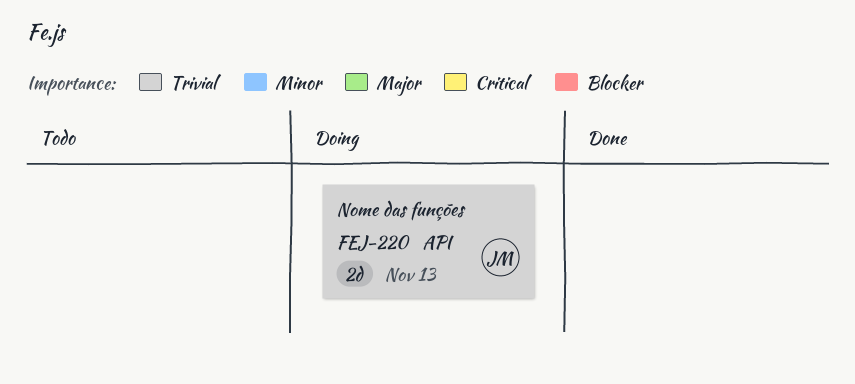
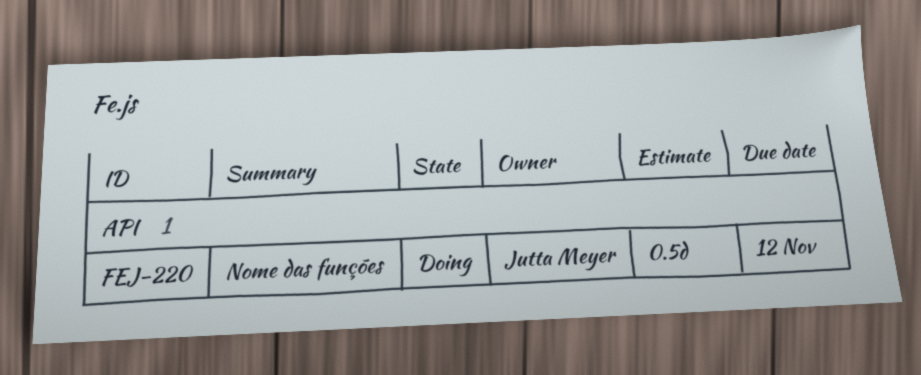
FEJ-220, estimate: 2d -> 0.5d
FEJ-220, due: Nov 13 -> Nov 12

